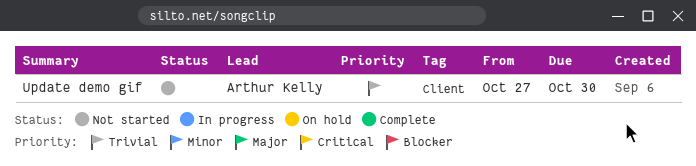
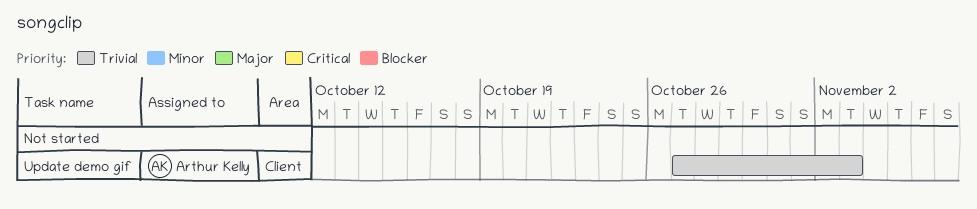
Update demo gif, due: Oct 30 -> Nov 3

